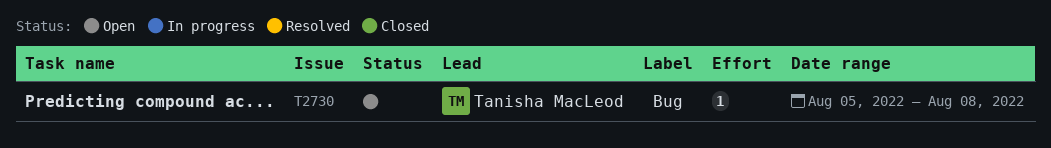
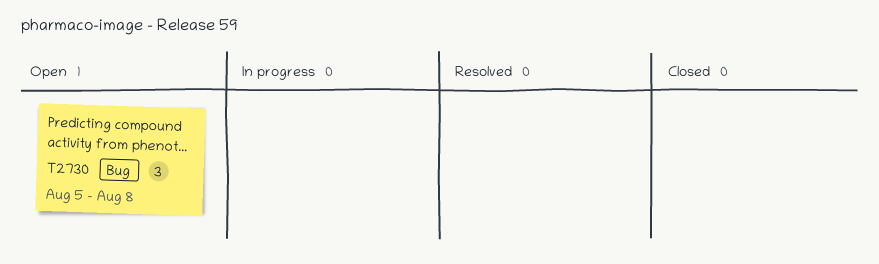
T2730, estimate: 1 -> 3

